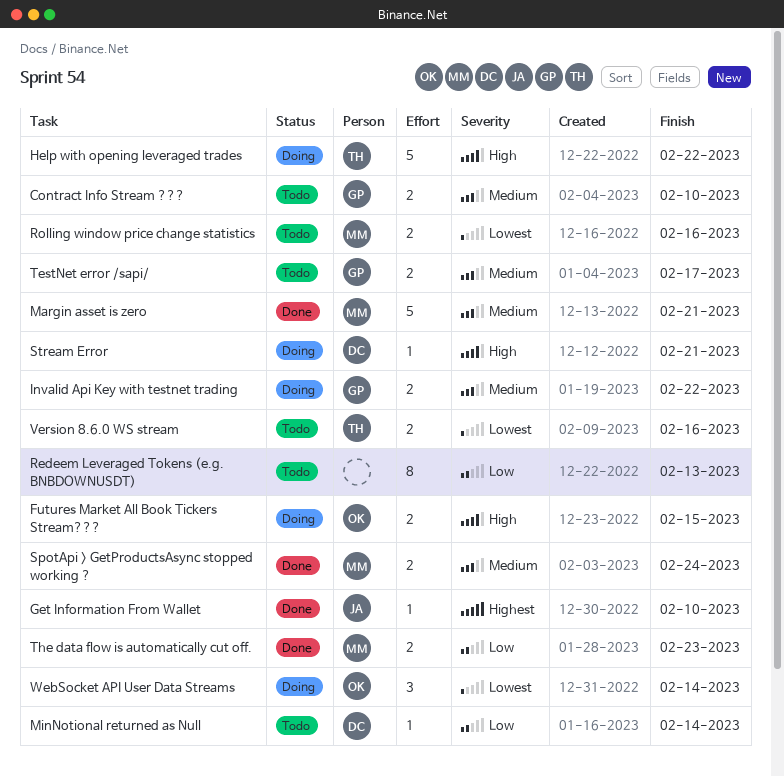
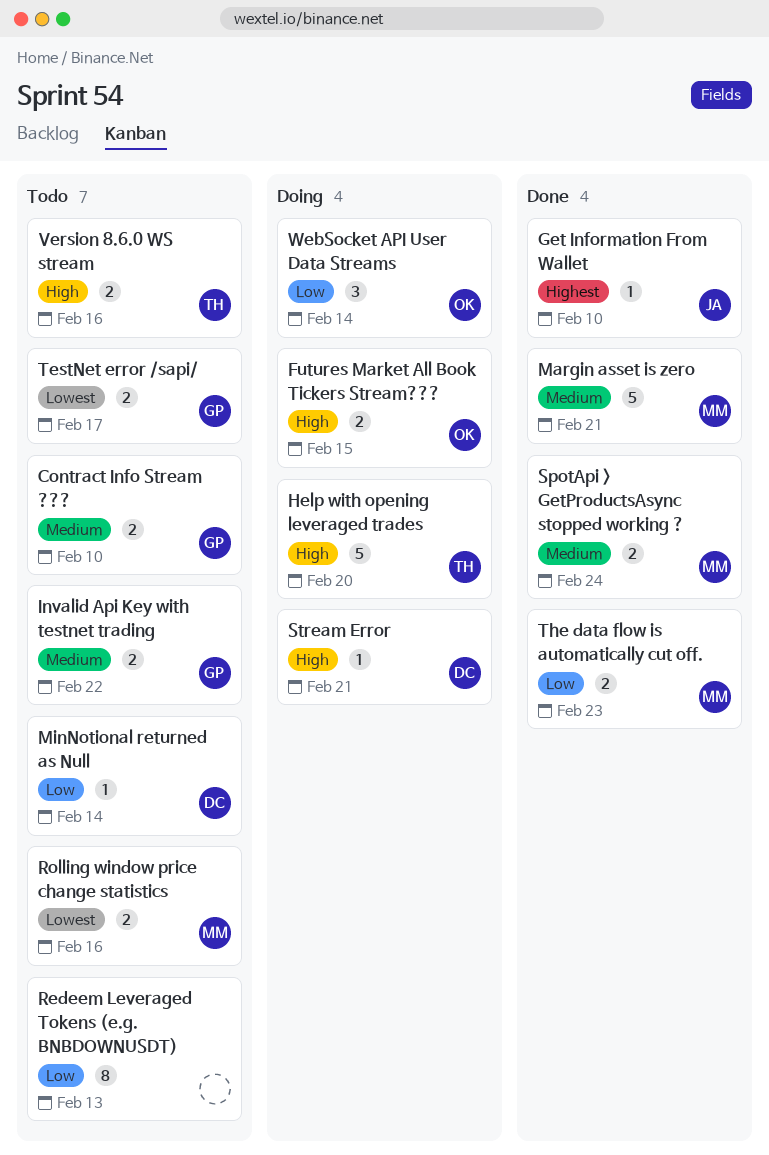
Help with opening leveraged trades, due: Feb 22 -> Feb 20
Invalid Api Key with testnet trading, status: Doing -> Todo
TestNet error /sapi/, priority: Medium -> Lowest
Version 8.6.0 WS stream, priority: Lowest -> High
WebSocket API User Data Streams, priority: Lowest -> Low

